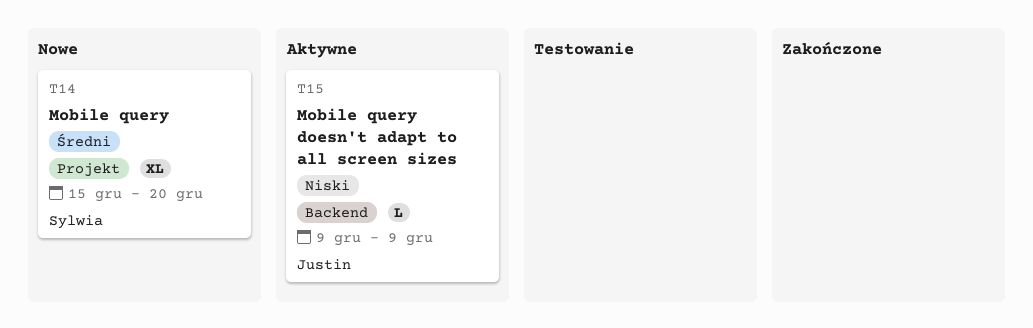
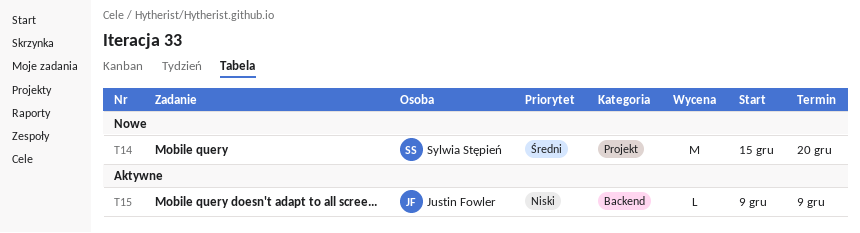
T14, estimate: XL -> M

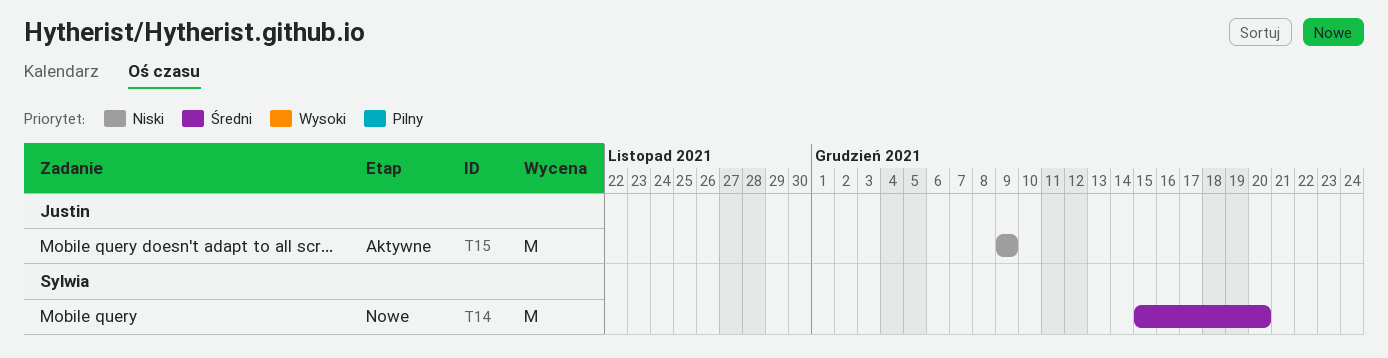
T15, estimate: L -> M

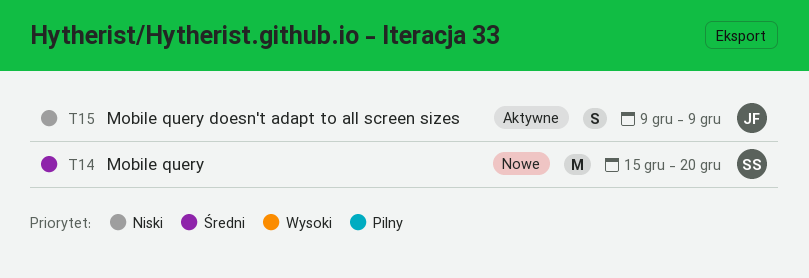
T15, estimate: M -> S

